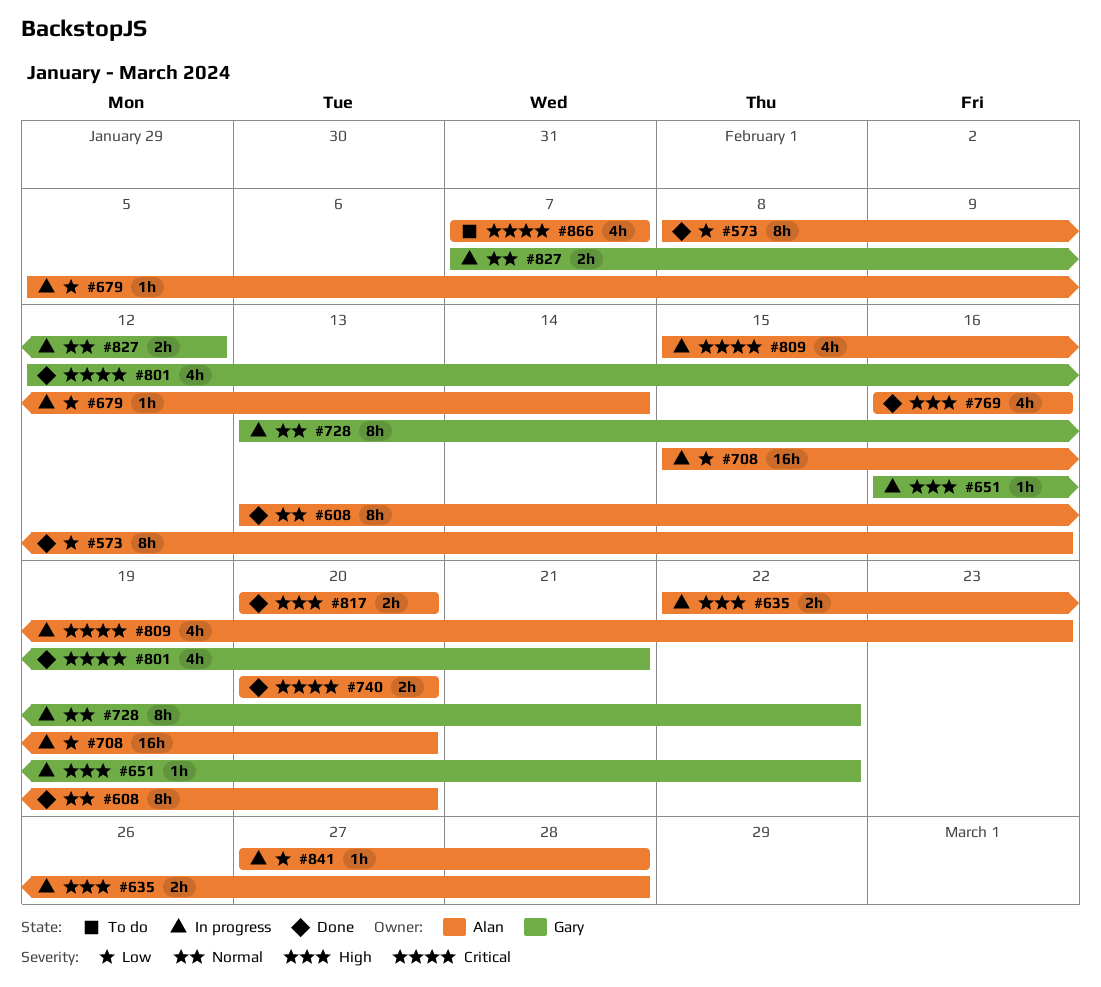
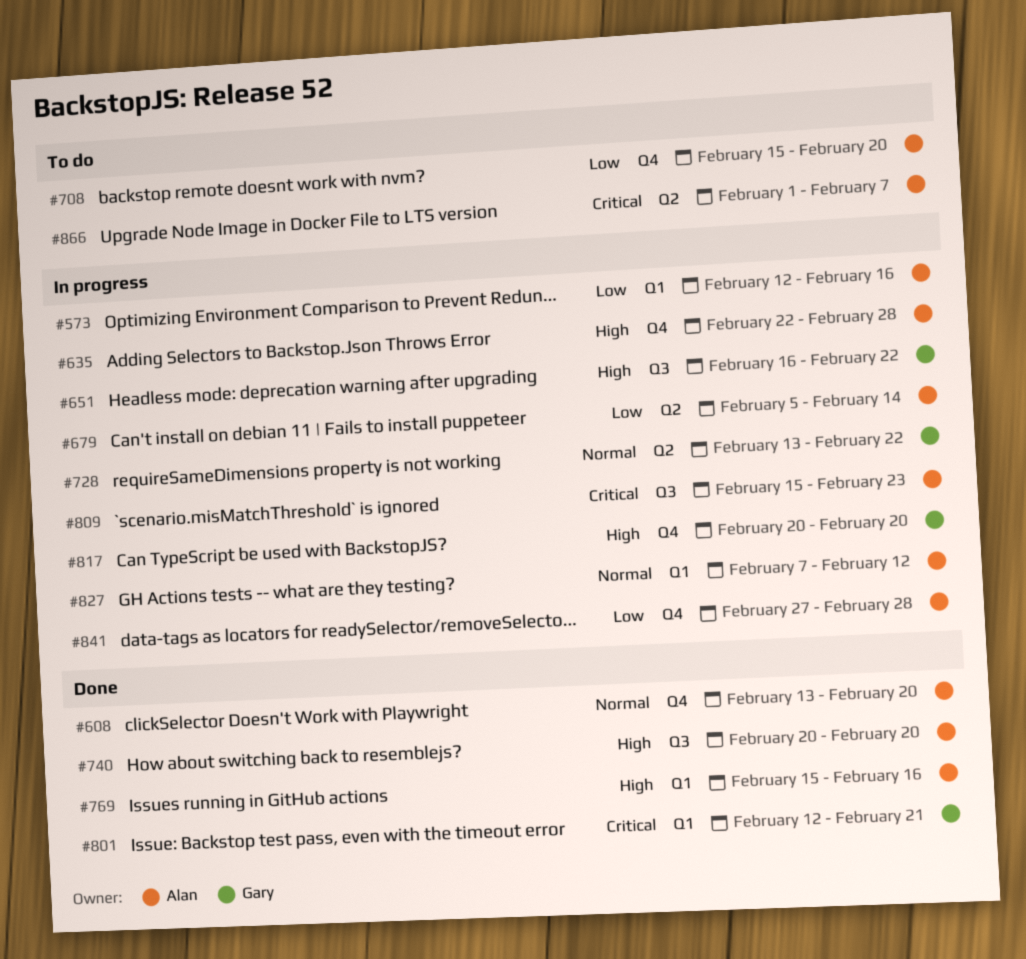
#573, status: Done -> In progress
#573, start: Feb 8 -> Feb 12
#708, status: In progress -> To do
#740, priority: Critical -> High
#769, start: Feb 16 -> Feb 15
#817, status: Done -> In progress
#817, owner: Alan -> Gary
#827, owner: Gary -> Alan
#866, start: Feb 7 -> Feb 1

